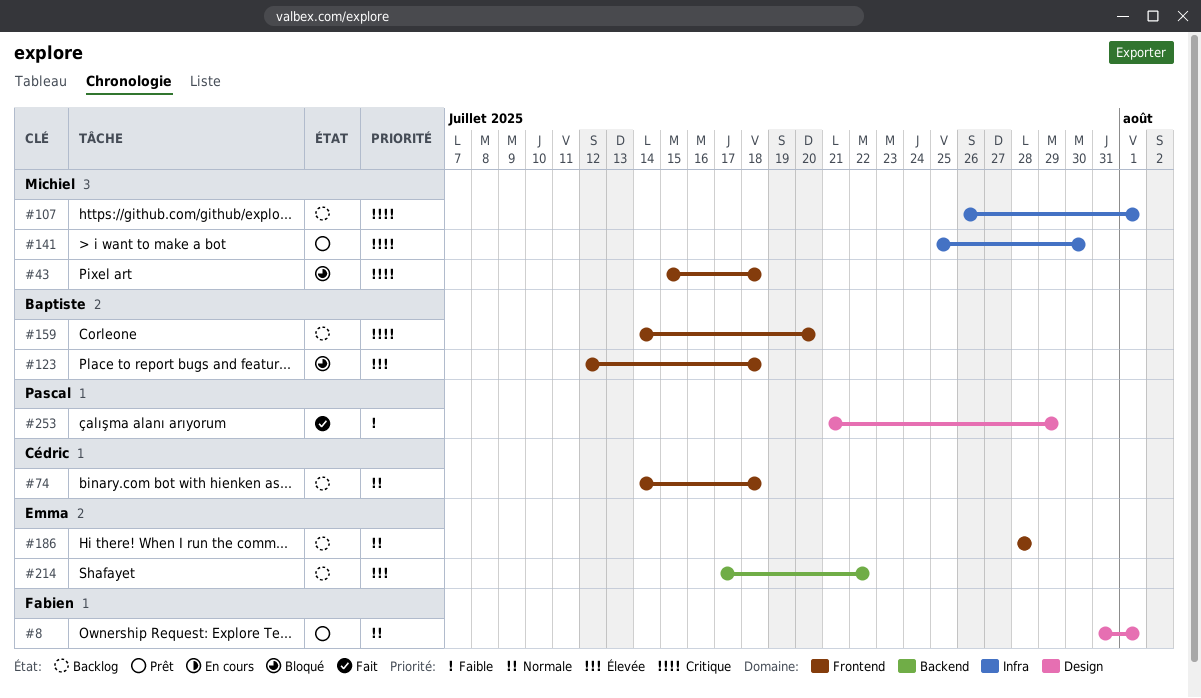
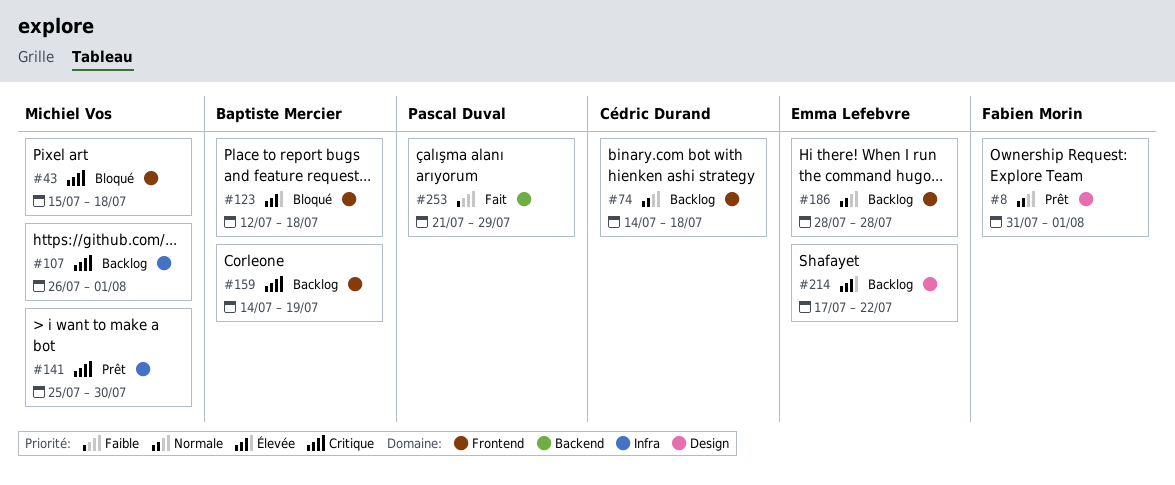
#159, due: Jul 20 -> Jul 19
#214, label: Backend -> Design
#253, label: Design -> Backend

